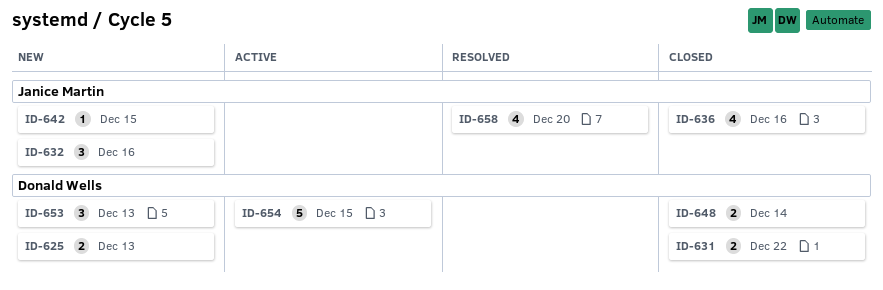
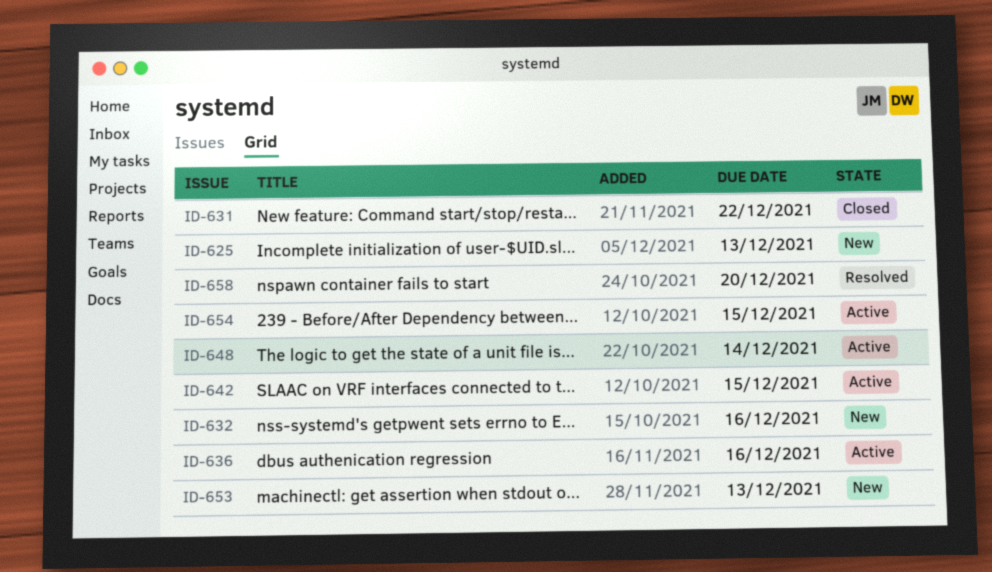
ID-636, status: Closed -> Active
ID-642, status: New -> Active
ID-648, status: Closed -> Active

